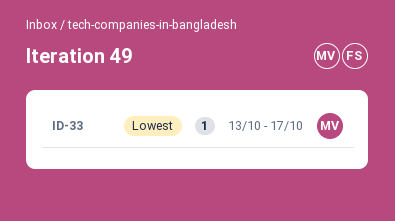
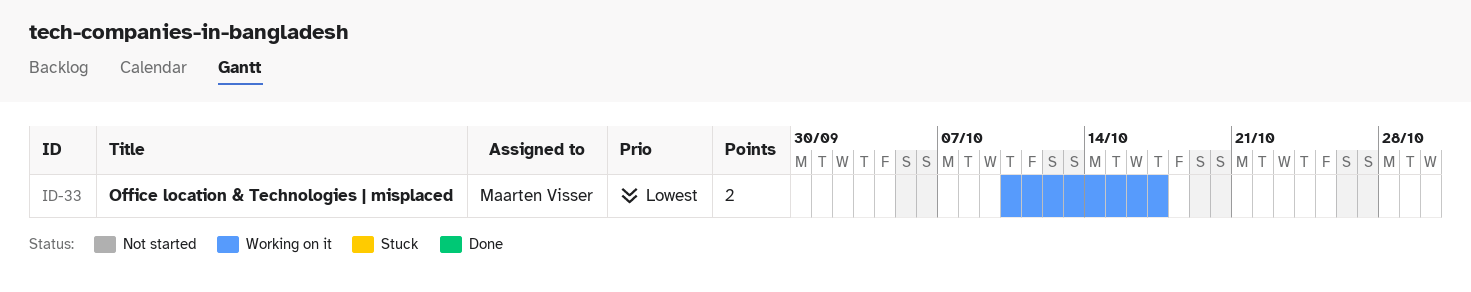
ID-33, estimate: 1 -> 2
ID-33, start: Oct 13 -> Oct 10

